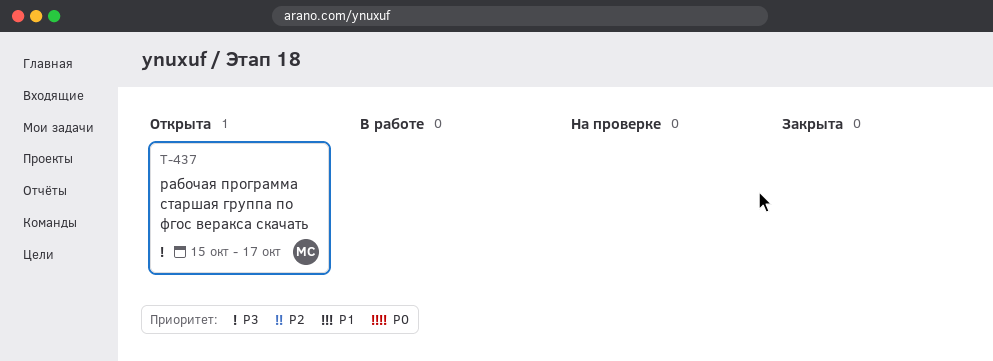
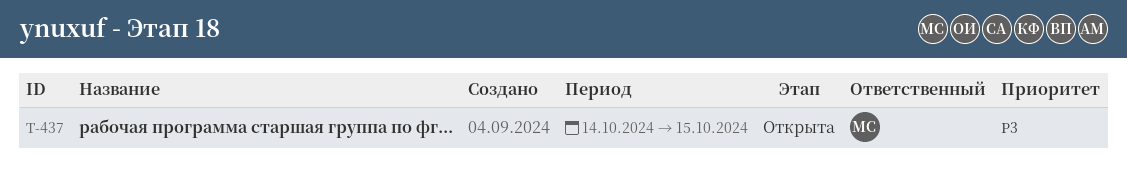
T-437, start: Oct 15 -> Oct 14
T-437, due: Oct 17 -> Oct 15

